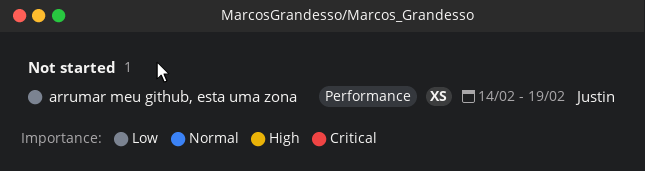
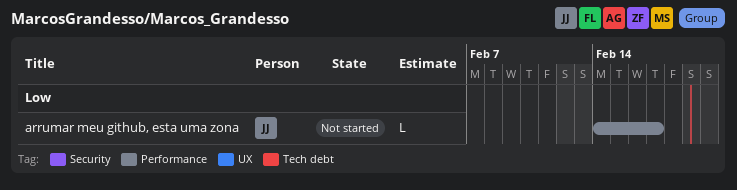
arrumar meu github, esta uma zona, estimate: XS -> L
arrumar meu github, esta uma zona, due: Feb 19 -> Feb 17

